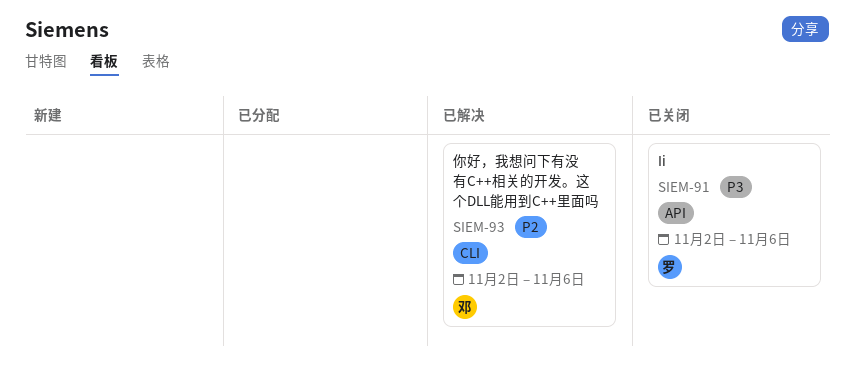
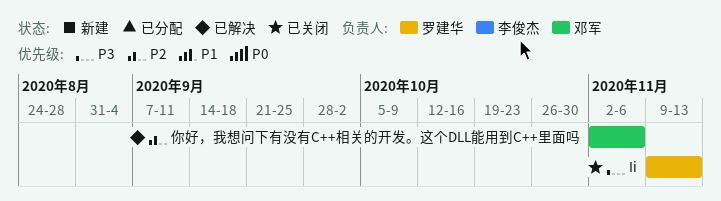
Ii, start: Nov 2 -> Nov 9
Ii, due: Nov 6 -> Nov 13

